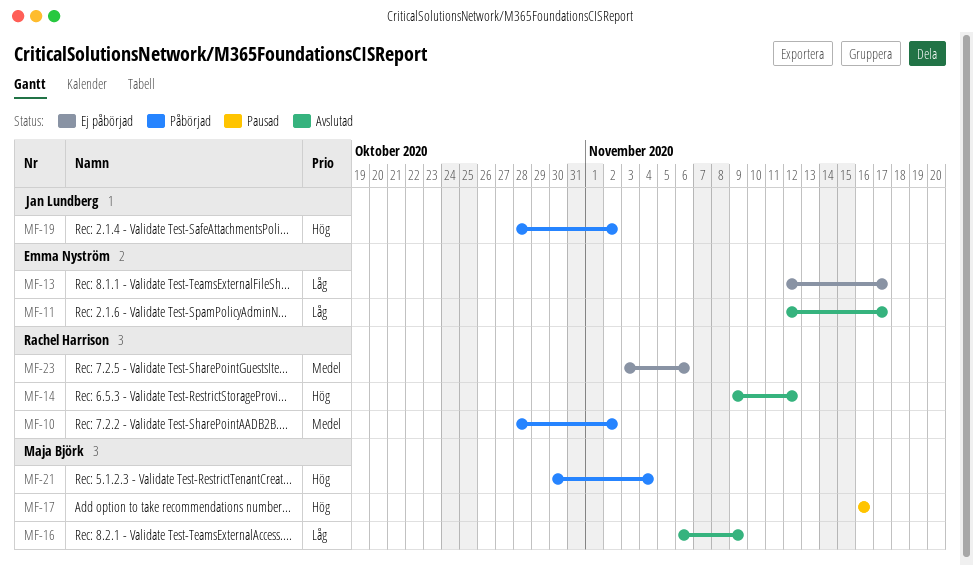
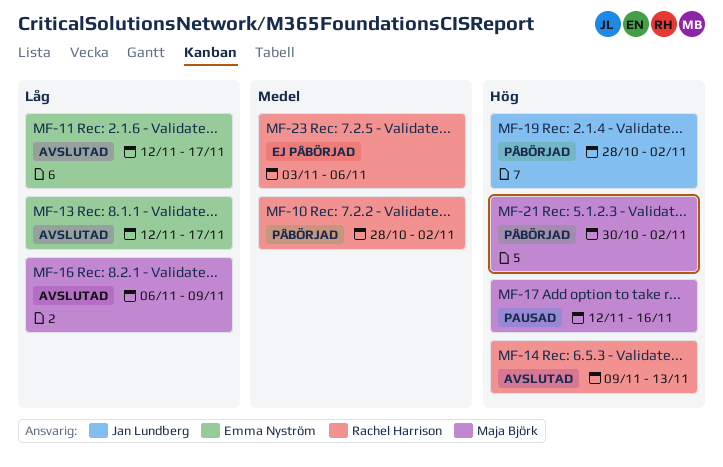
MF-13, status: Ej påbörjad -> Avslutad
MF-14, due: Nov 12 -> Nov 13
MF-17, start: Nov 16 -> Nov 12
MF-21, due: Nov 4 -> Nov 2

